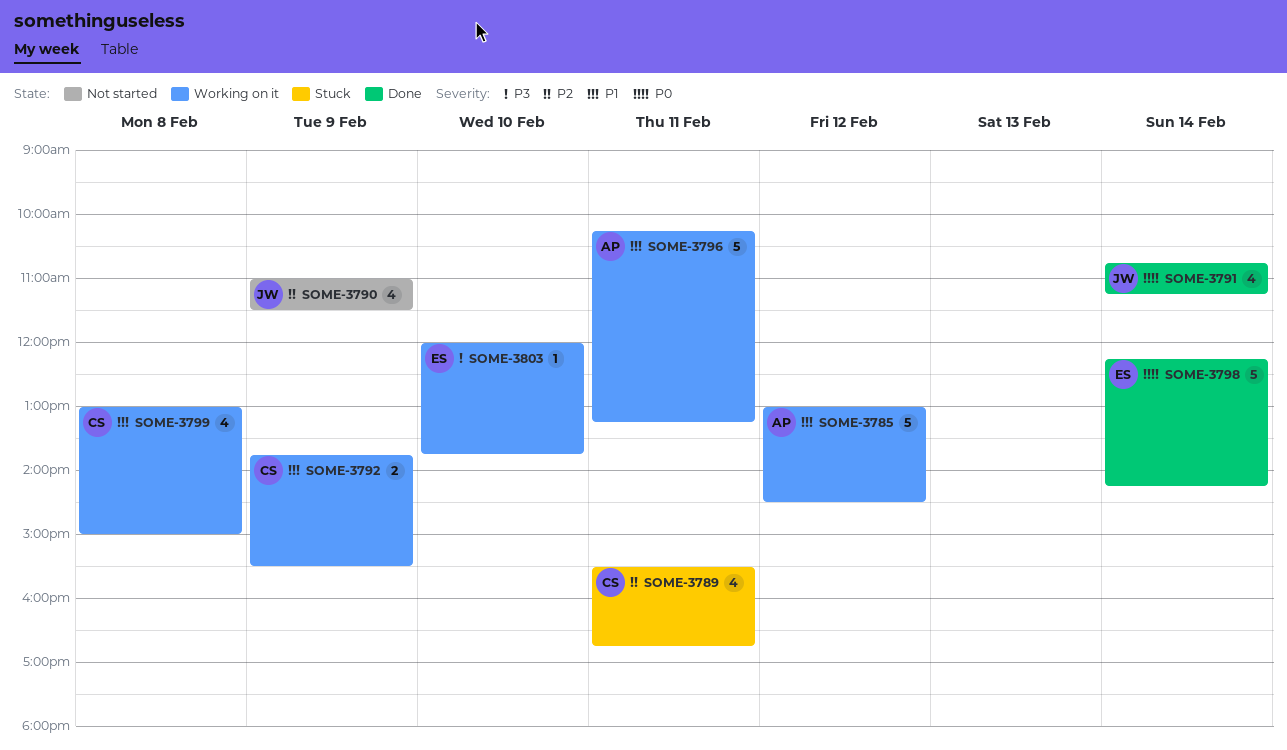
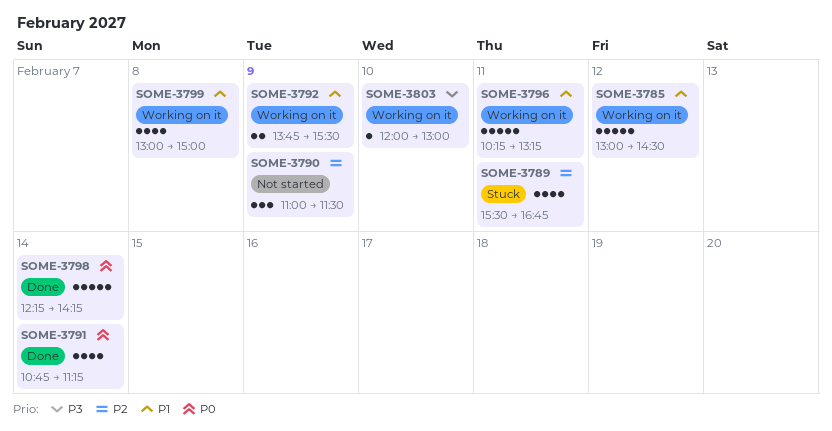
SOME-3790, estimate: 4 -> 3
SOME-3803, ends: 13:45 -> 13:00

